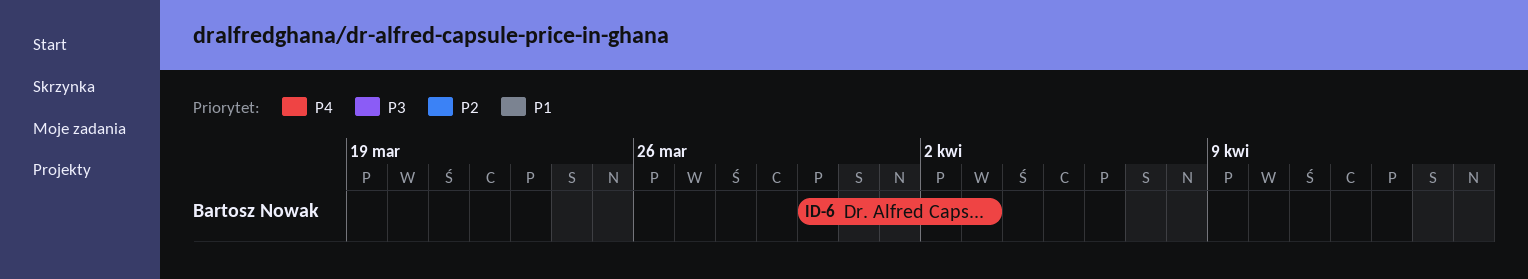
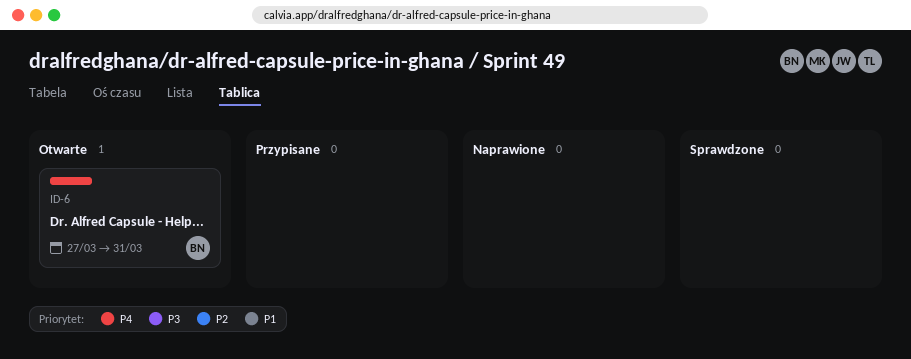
ID-6, start: Mar 30 -> Mar 27
ID-6, due: Apr 3 -> Mar 31

